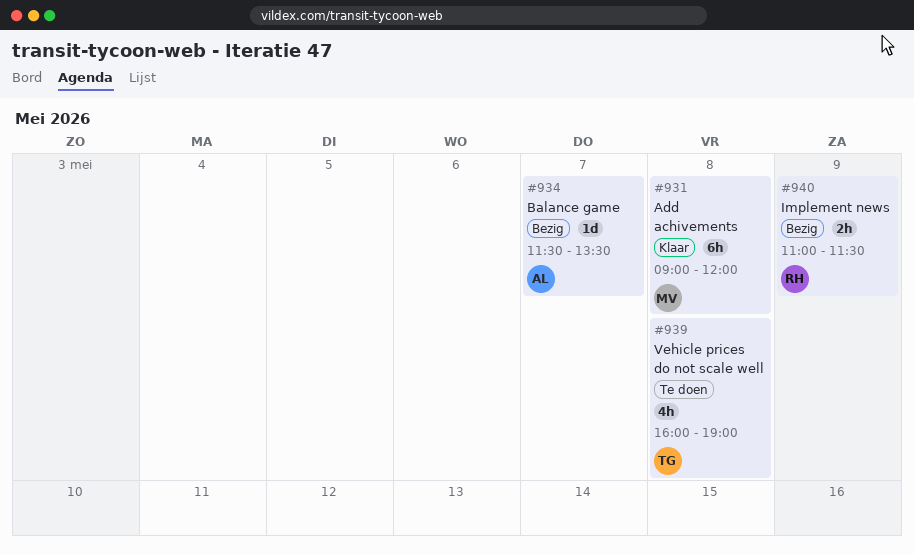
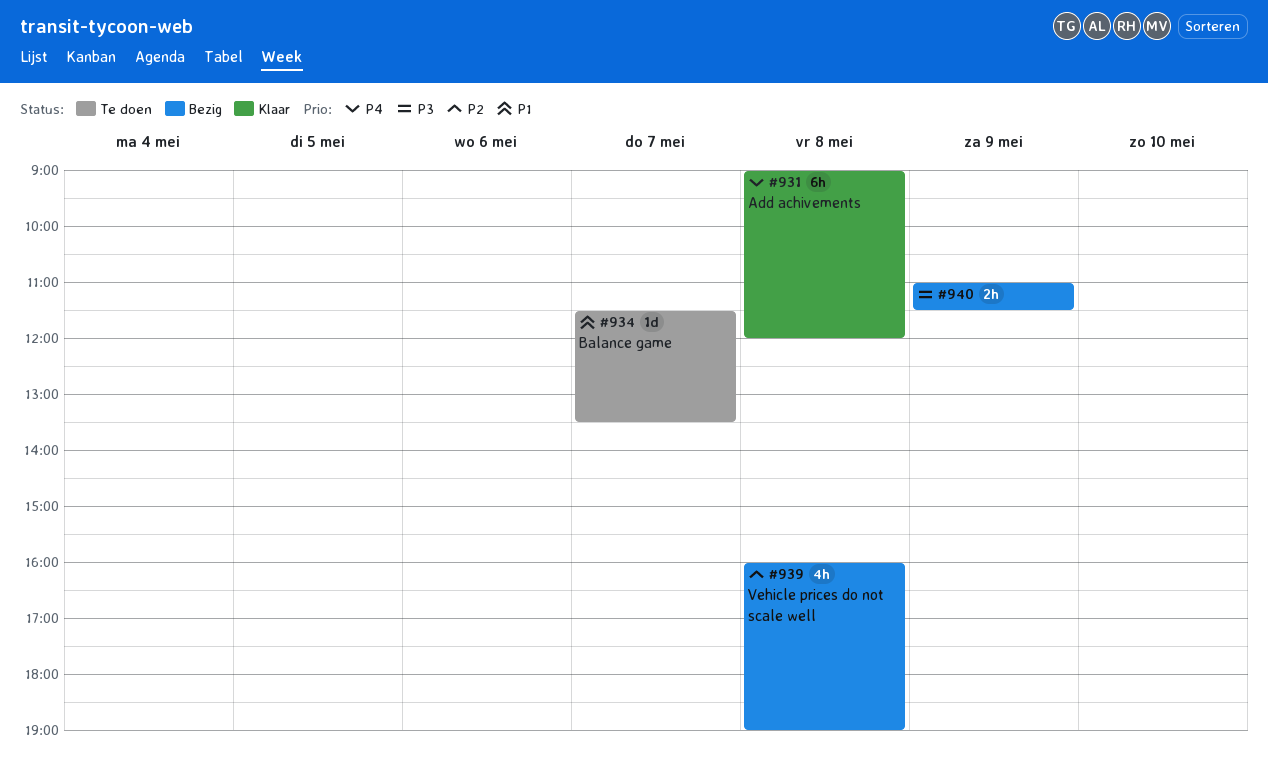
#934, status: Bezig -> Te doen
#939, status: Te doen -> Bezig

